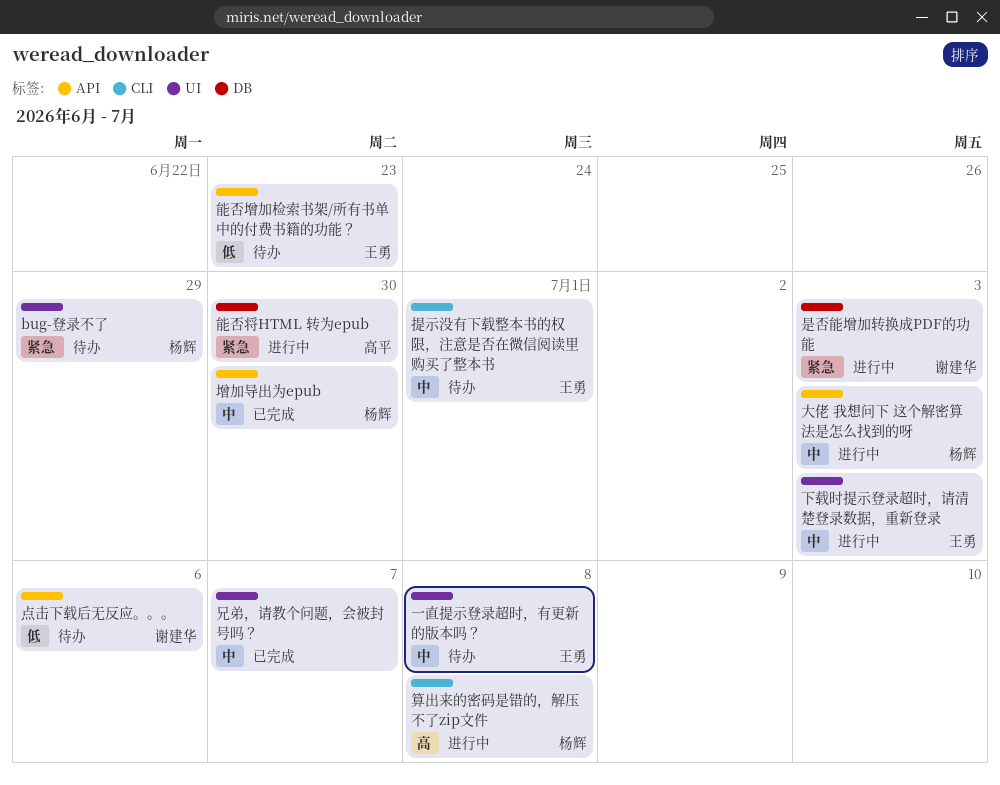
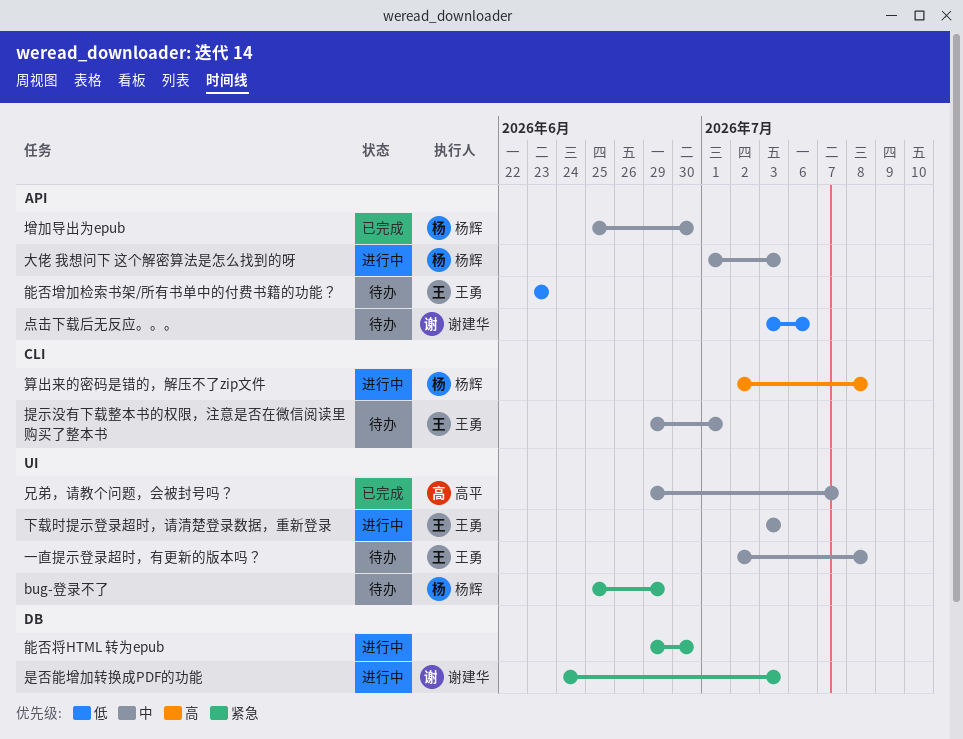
兄弟，请教个问题，会被封号吗？, owner: none -> 高平
能否将HTML 转为epub, owner: 高平 -> none

